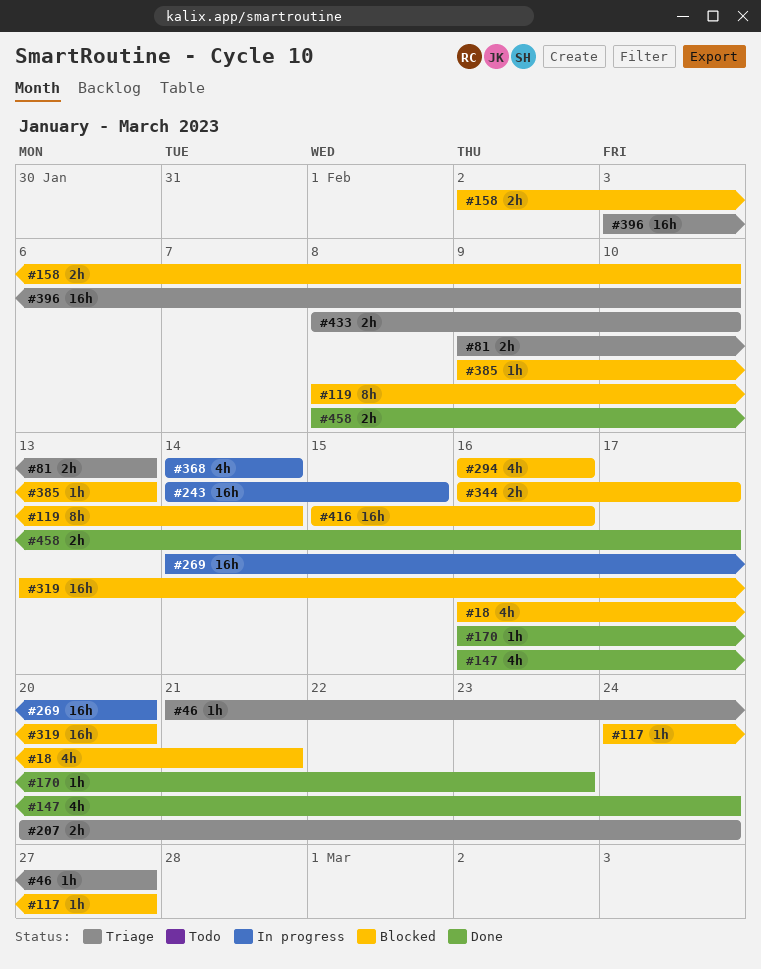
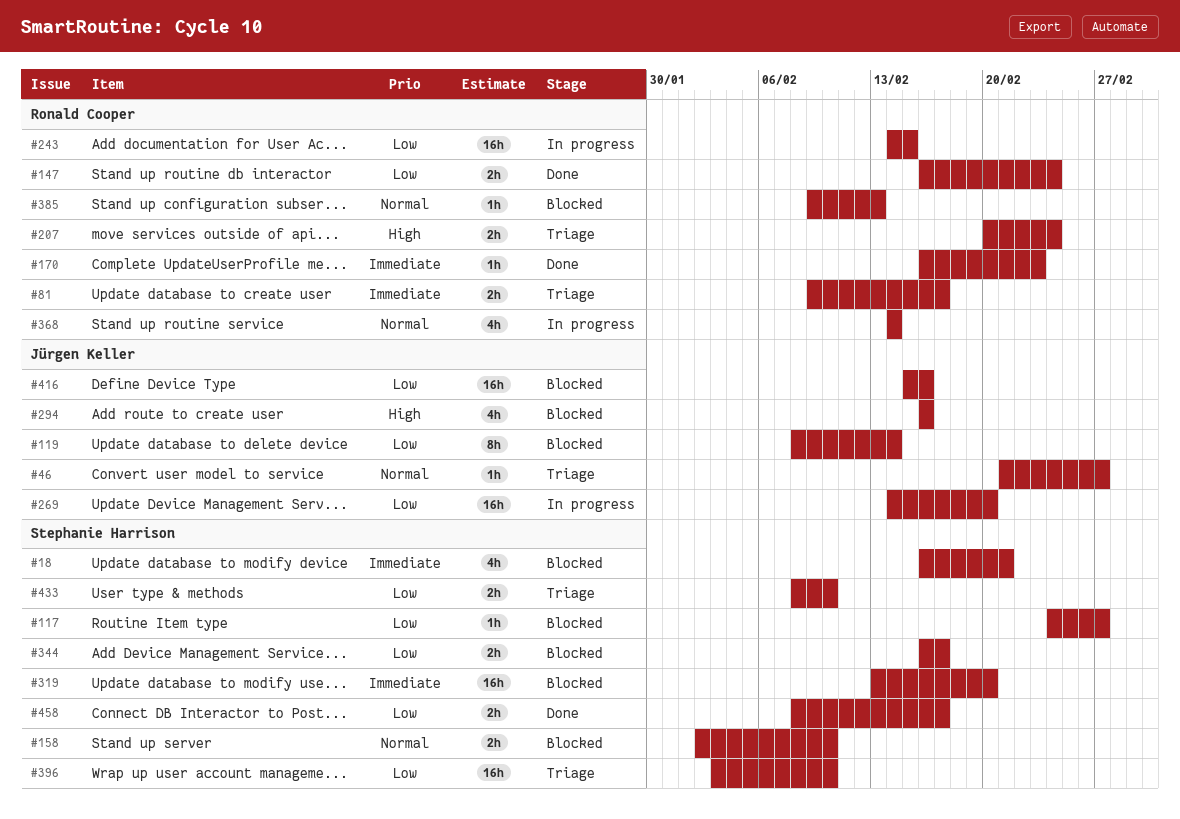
#81, due: Feb 13 -> Feb 17
#147, estimate: 4h -> 2h

